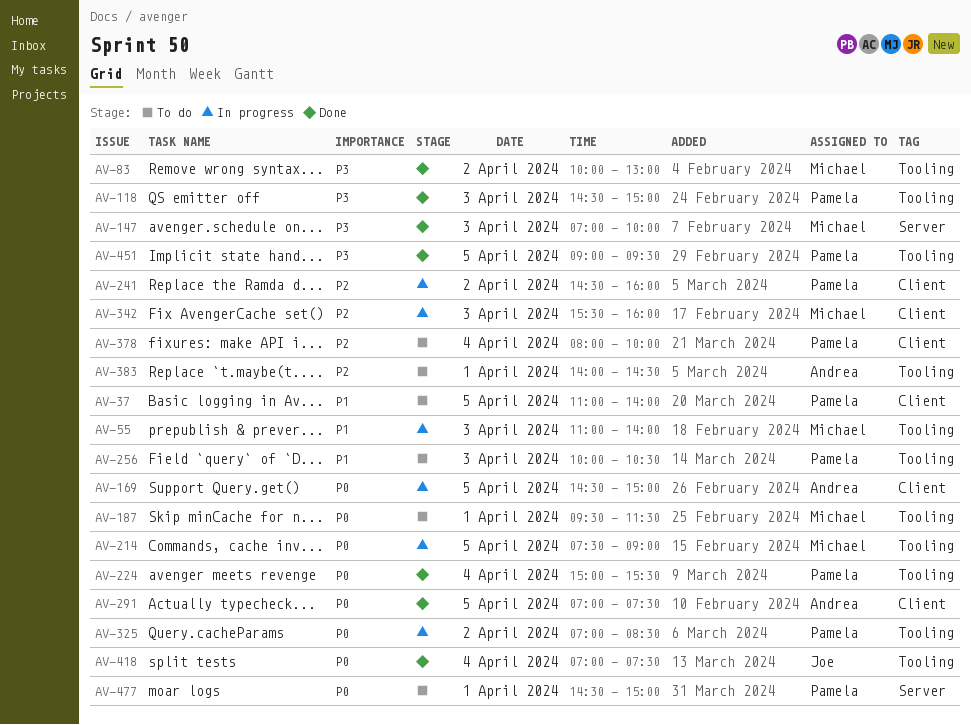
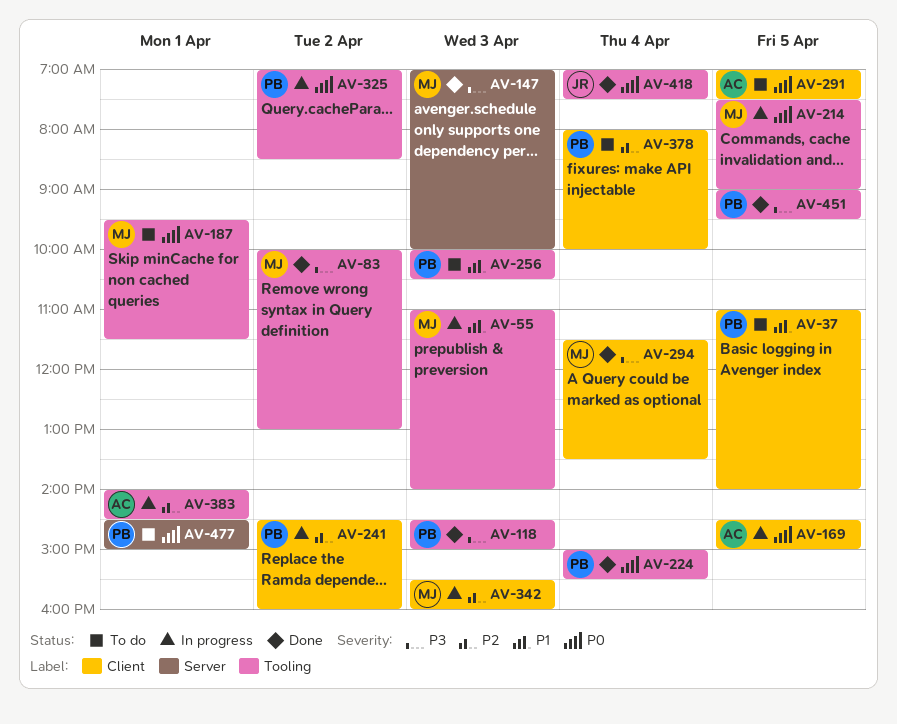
AV-291, status: Done -> To do
AV-294: none -> present
AV-383, status: To do -> In progress

